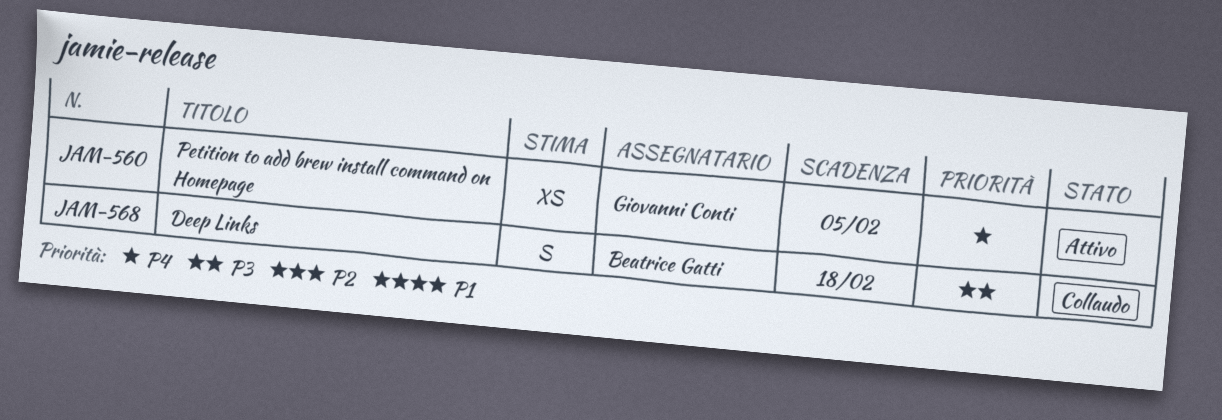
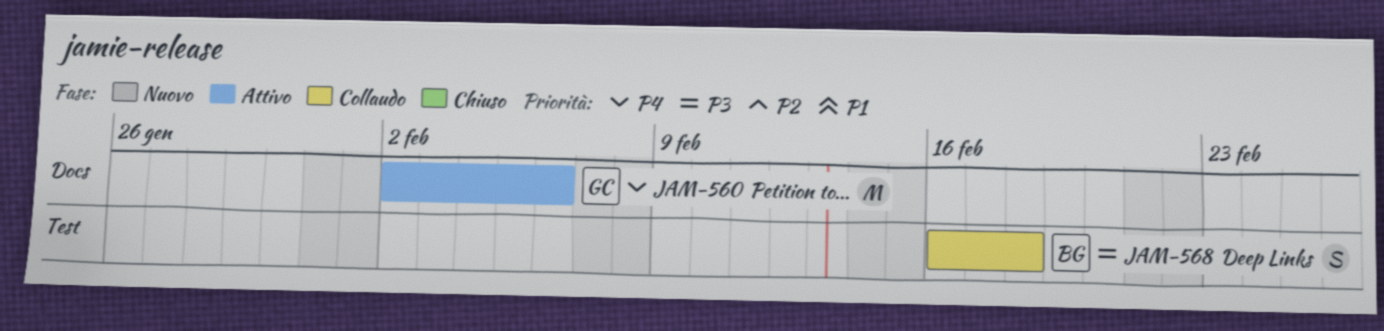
JAM-560, estimate: XS -> M
JAM-560, due: Feb 5 -> Feb 6

